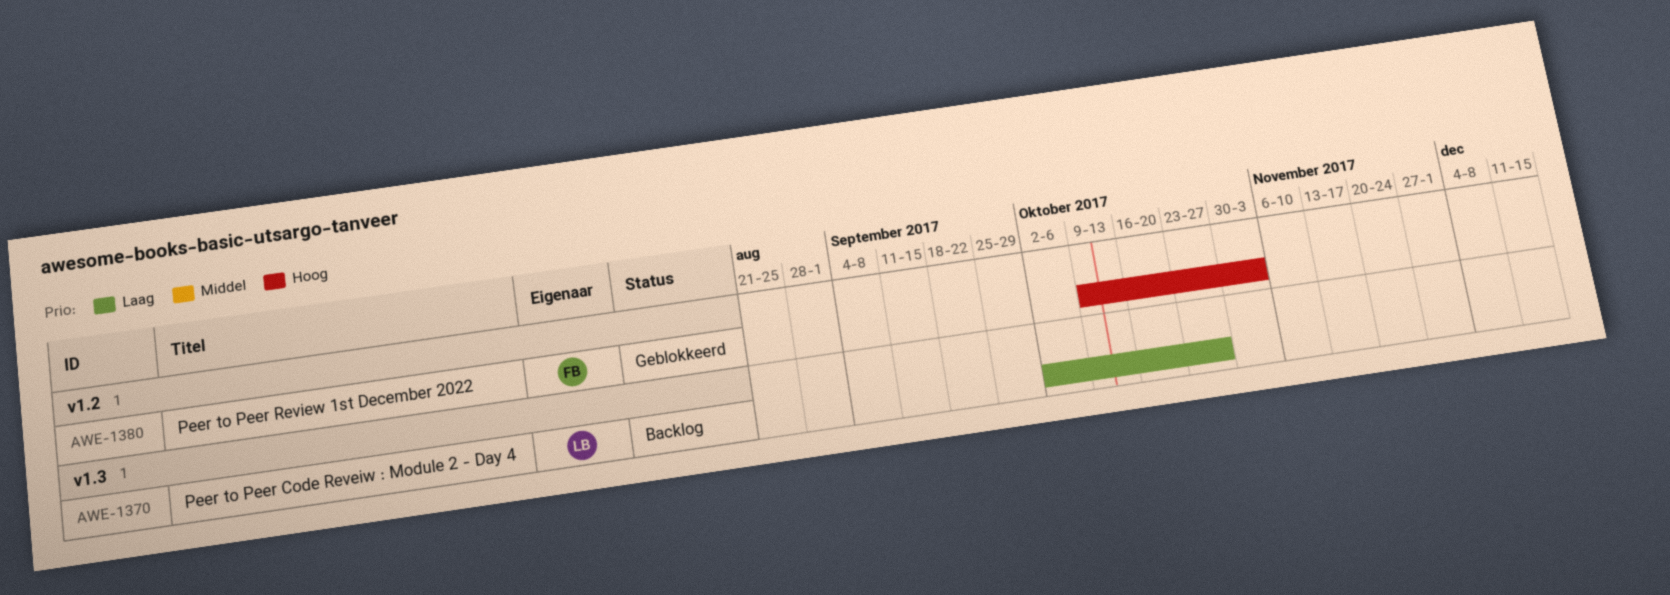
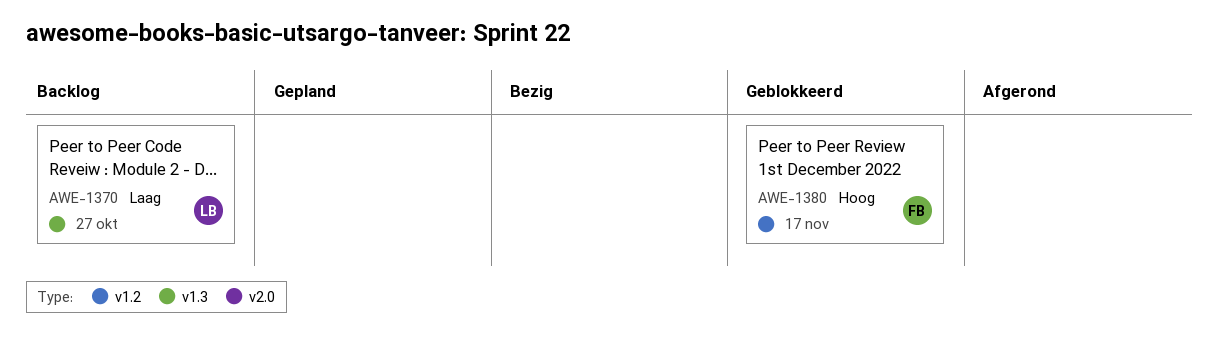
AWE-1380, due: Nov 3 -> Nov 17

